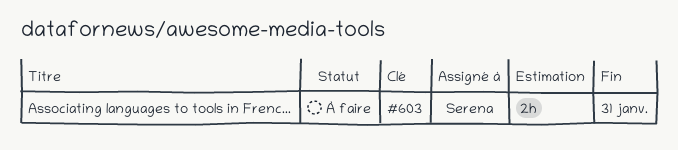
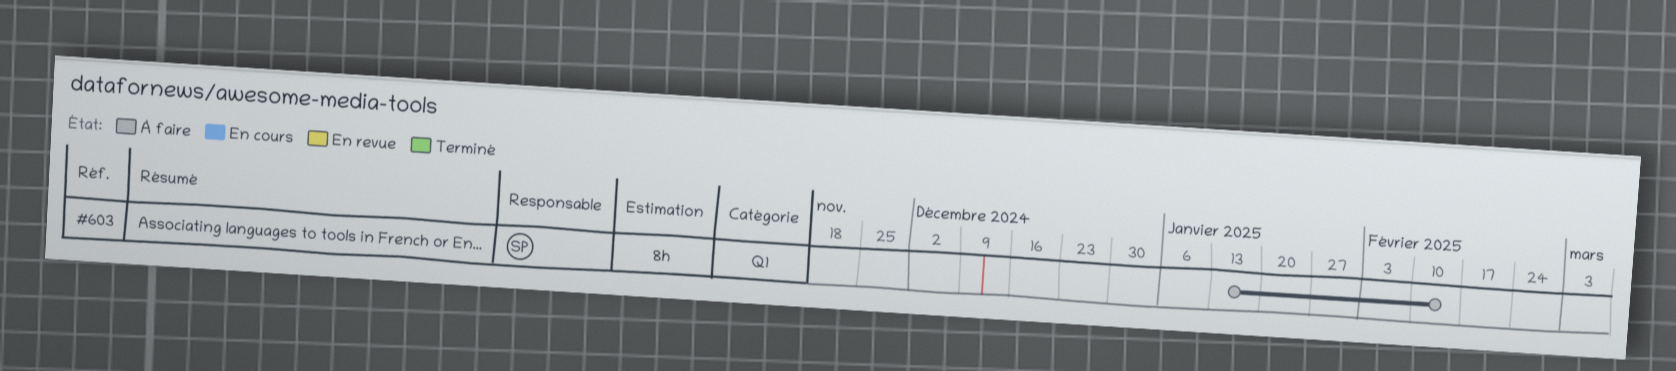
#603, estimate: 2h -> 8h
#603, due: Jan 31 -> Feb 14

